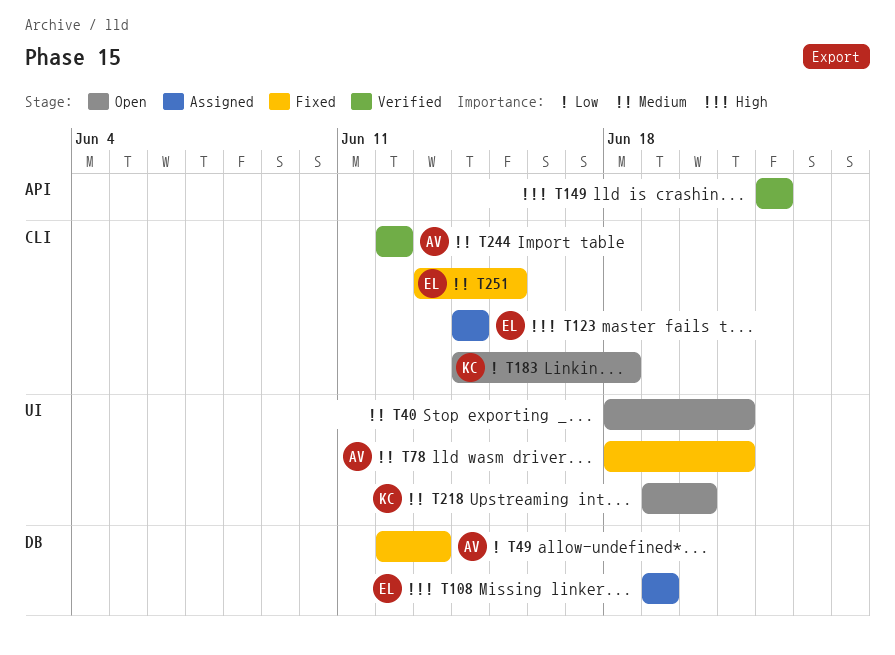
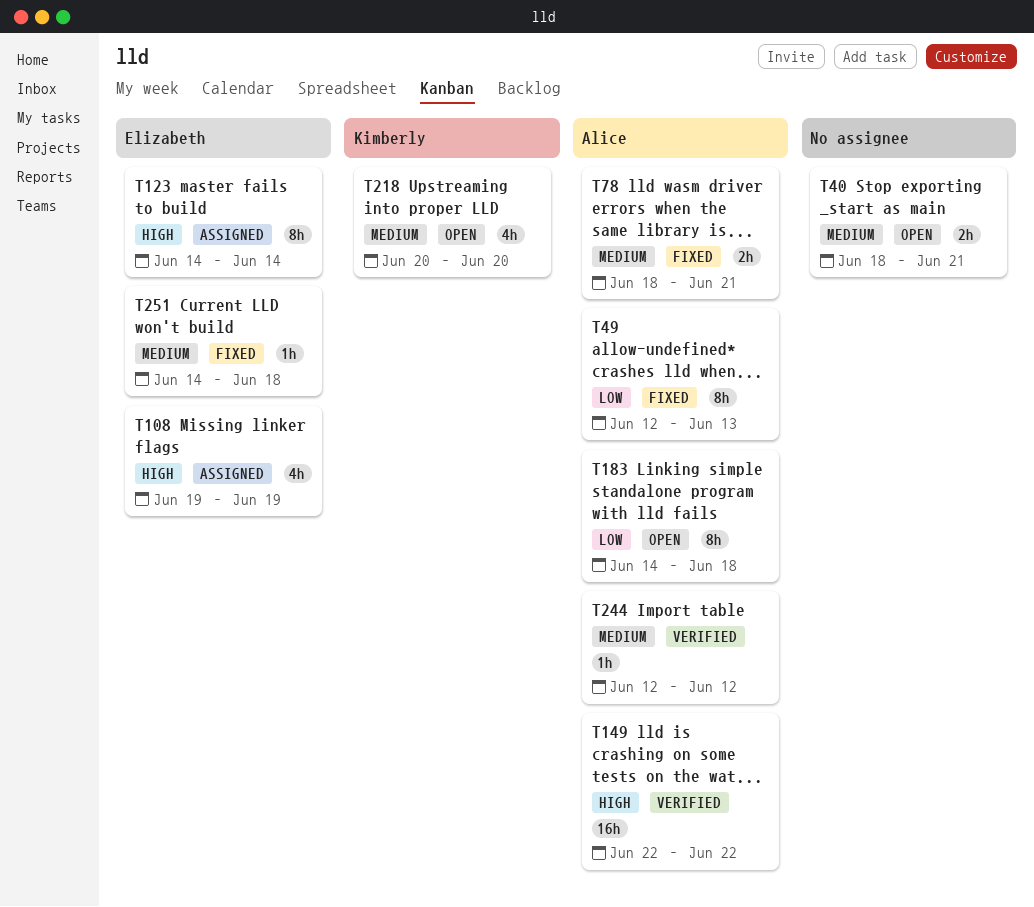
T149, owner: none -> Alice
T183, owner: Kimberly -> Alice
T218, start: Jun 19 -> Jun 20
T251, start: Jun 13 -> Jun 14
T251, due: Jun 15 -> Jun 18

